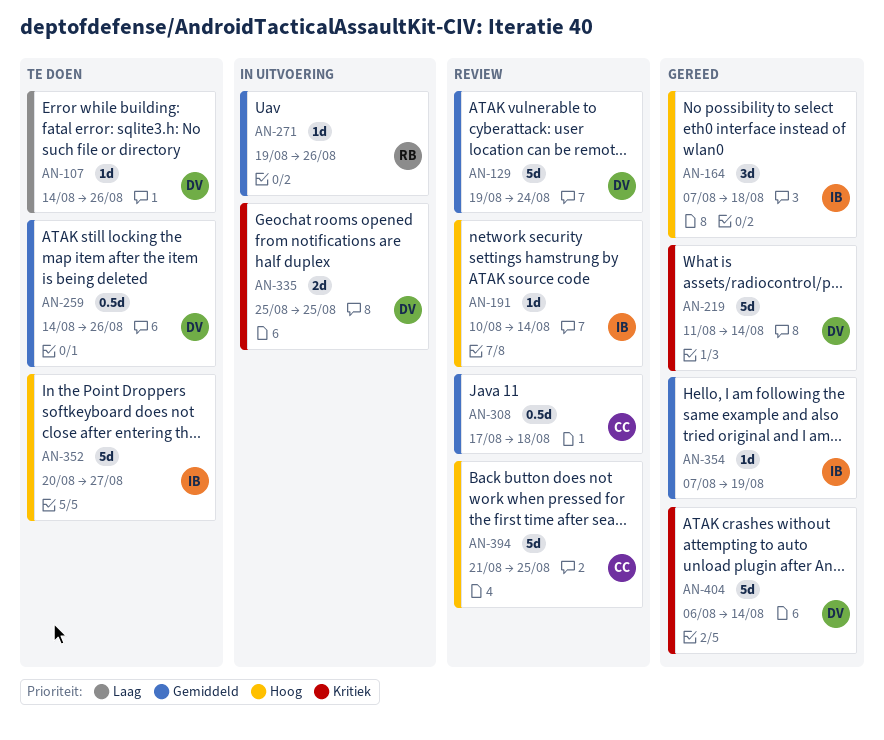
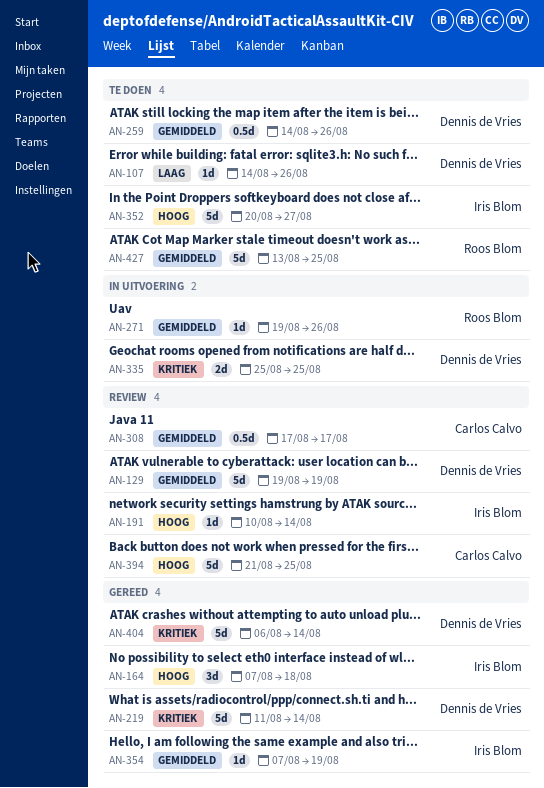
AN-129, due: Aug 24 -> Aug 19
AN-308, due: Aug 18 -> Aug 17
AN-427: none -> present

